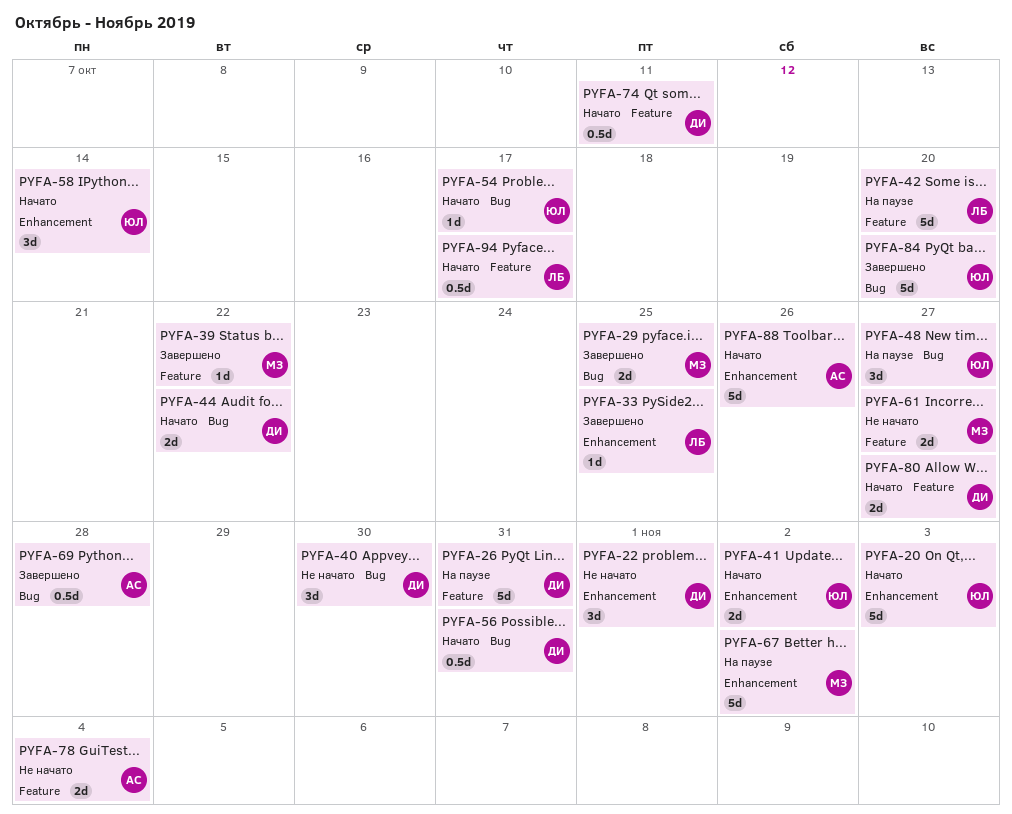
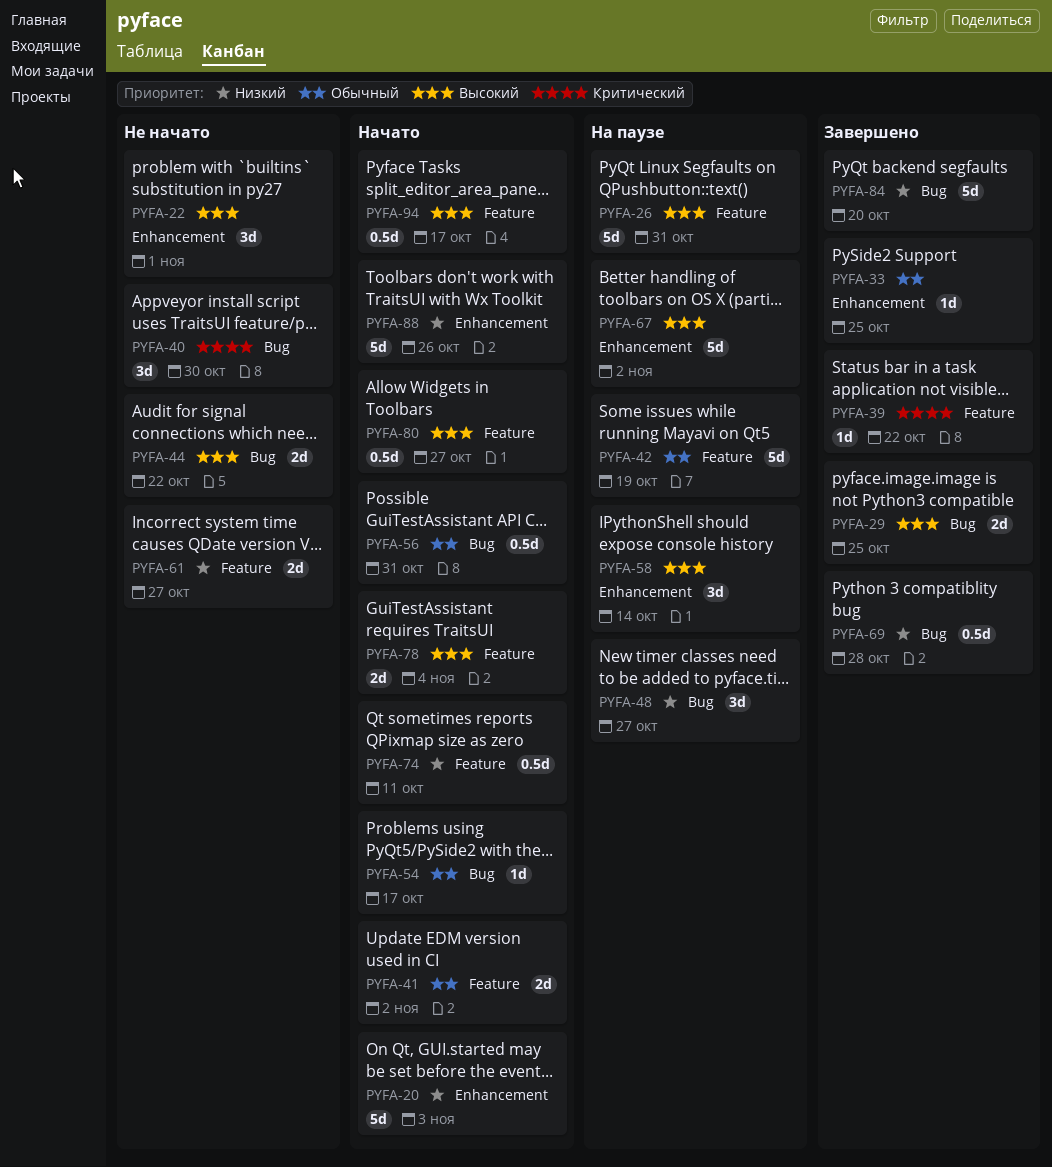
PYFA-41, label: Enhancement -> Feature
PYFA-42, due: Oct 20 -> Oct 19
PYFA-44, status: Начато -> Не начато
PYFA-58, status: Начато -> На паузе
PYFA-78, status: Не начато -> Начато
PYFA-80, estimate: 2d -> 0.5d

